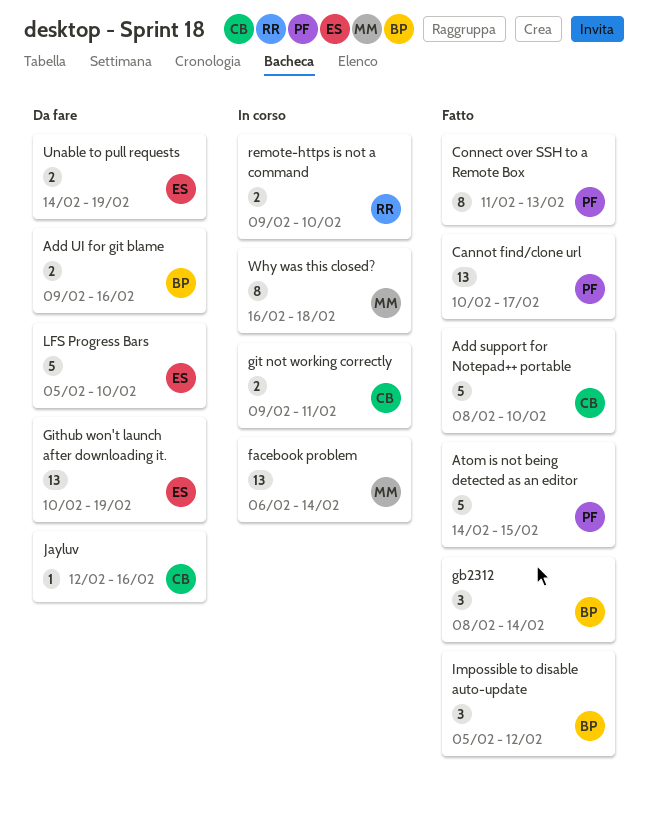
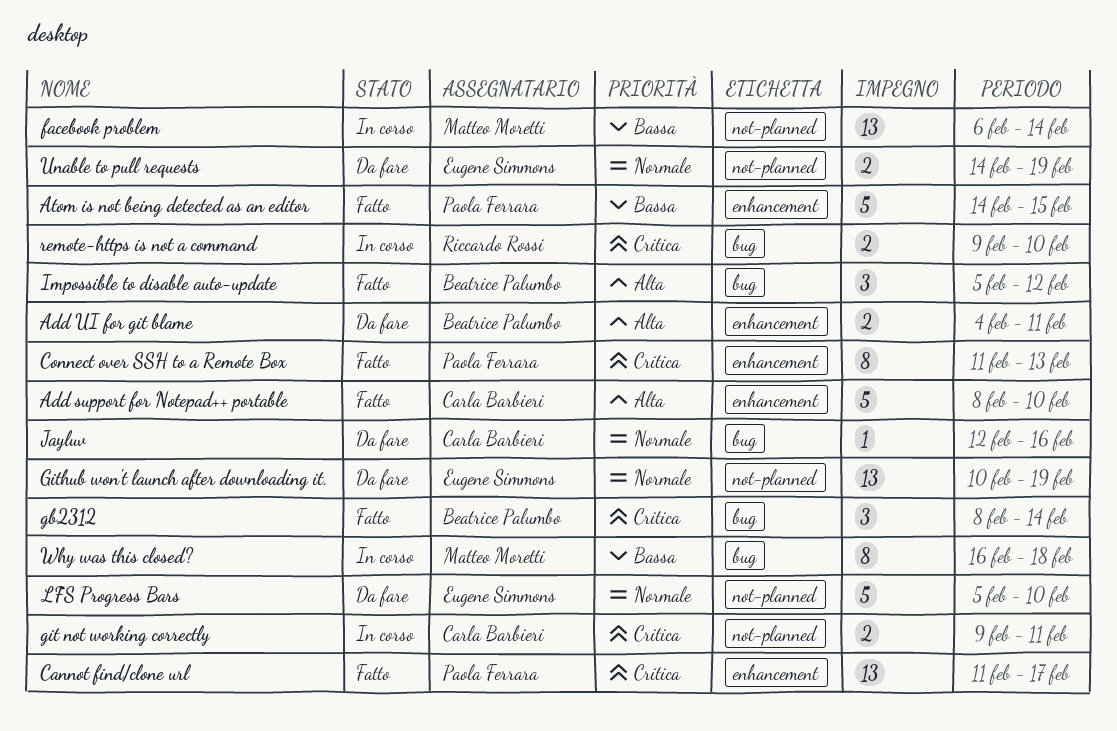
Add UI for git blame, start: Feb 9 -> Feb 4
Add UI for git blame, due: Feb 16 -> Feb 11
Cannot find/clone url, start: Feb 10 -> Feb 11

